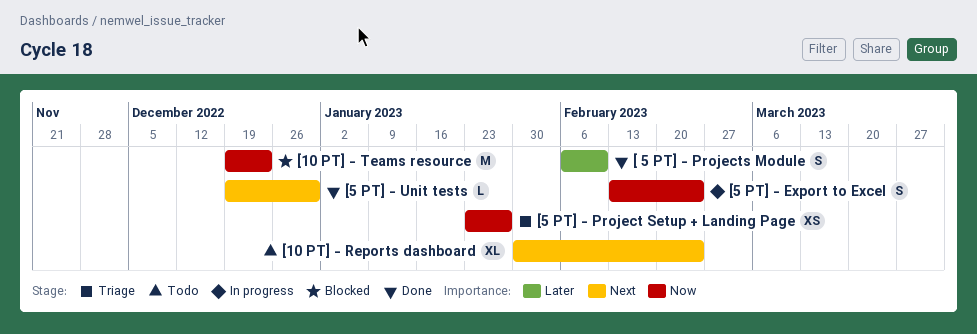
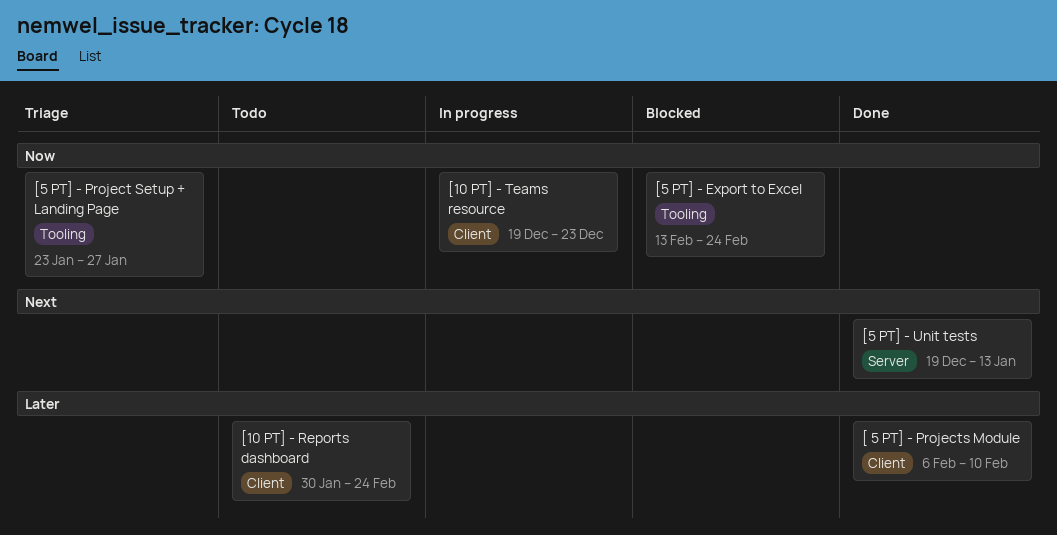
[10 PT] - Reports dashboard, priority: Next -> Later
[10 PT] - Teams resource, status: Blocked -> In progress
[5 PT] - Export to Excel, status: In progress -> Blocked
[5 PT] - Unit tests, due: Dec 30 -> Jan 13

